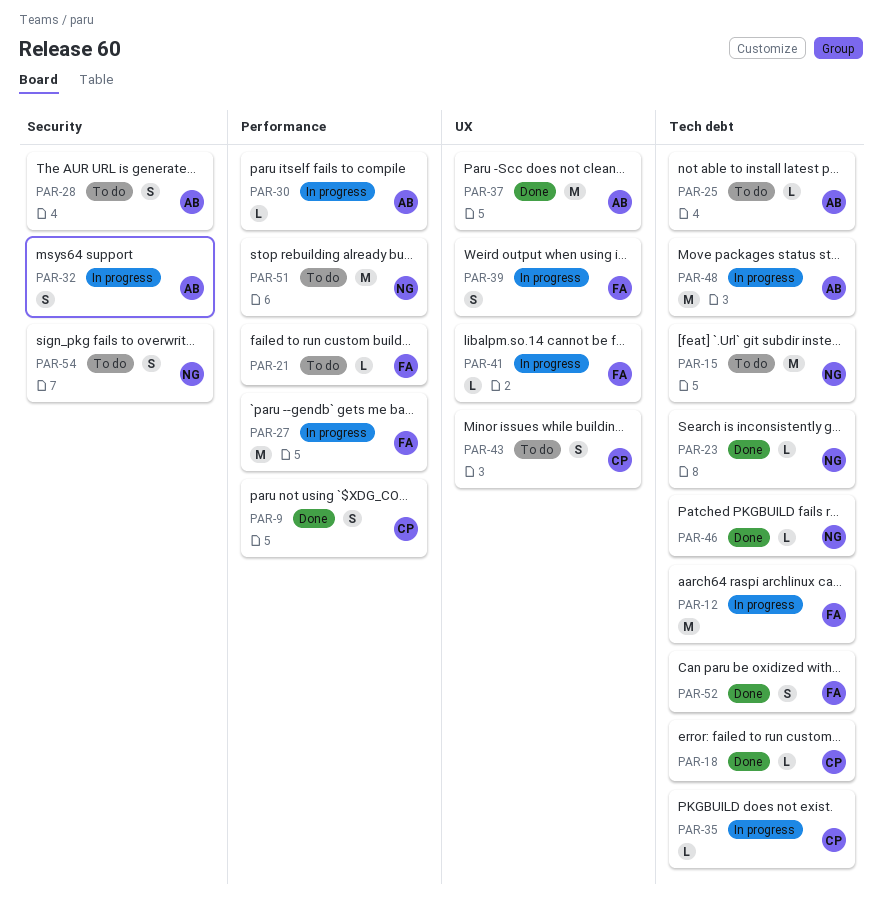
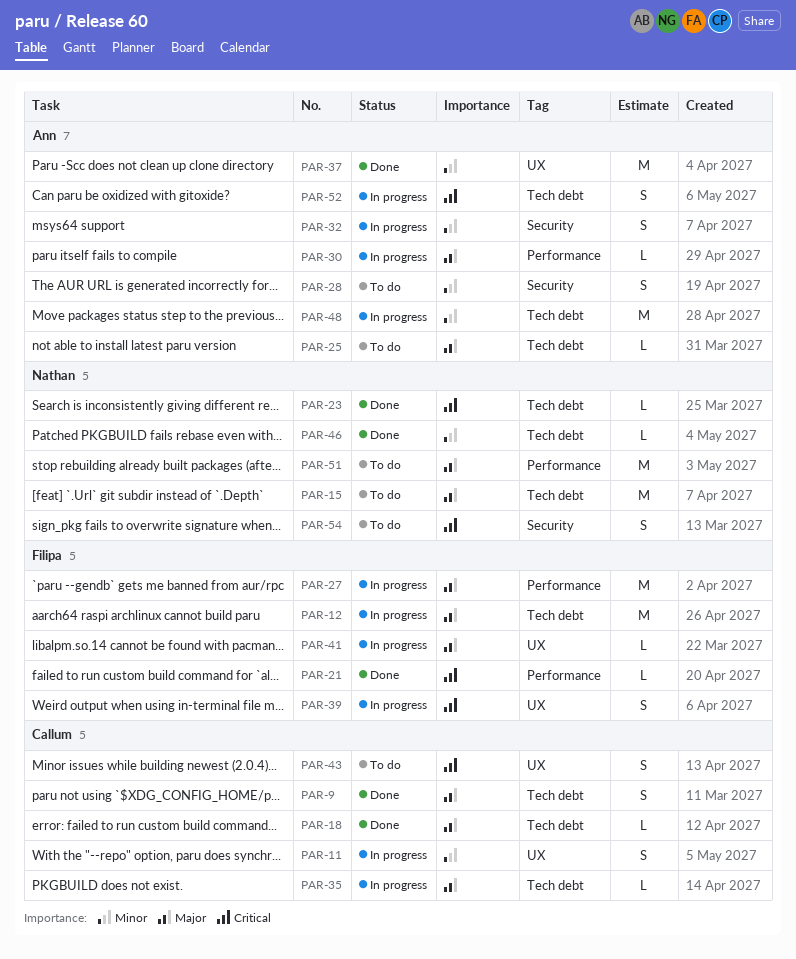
PAR-9, label: Performance -> Tech debt
PAR-11: none -> present
PAR-21, status: To do -> Done
PAR-52, status: Done -> In progress
PAR-52, owner: Filipa -> Ann

